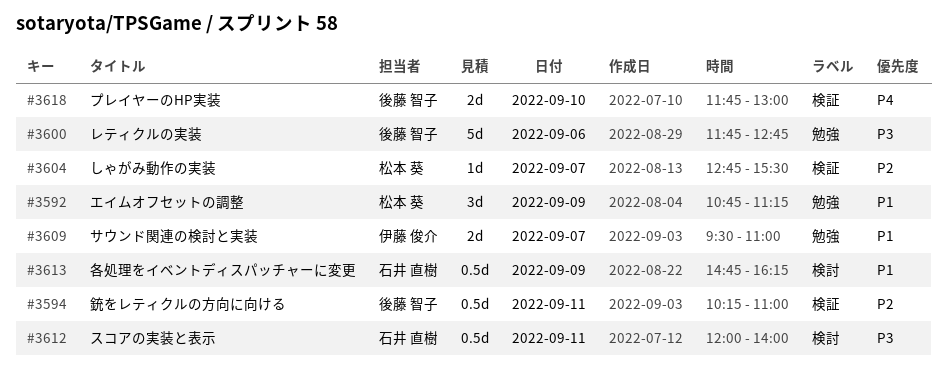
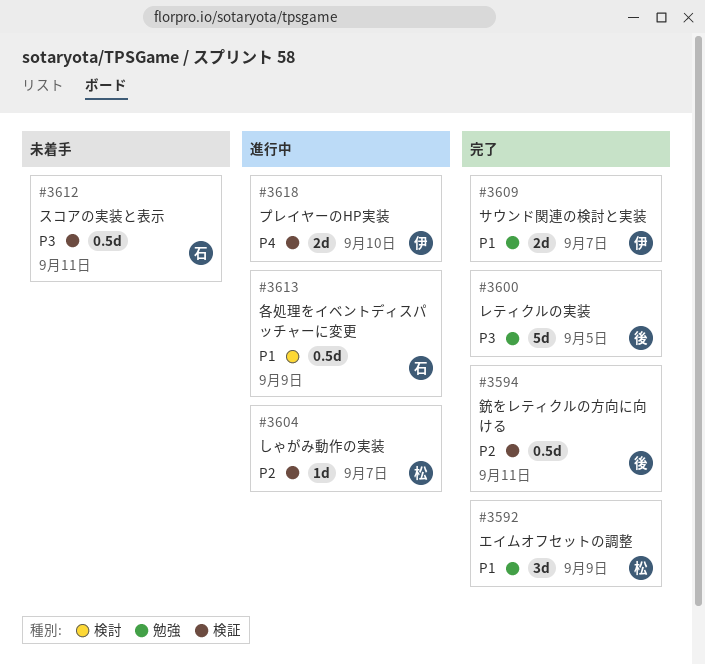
#3600, day: Sep 6 -> Sep 5
#3612, label: 検討 -> 検証
#3618, owner: 後藤 智子 -> 伊藤 俊介

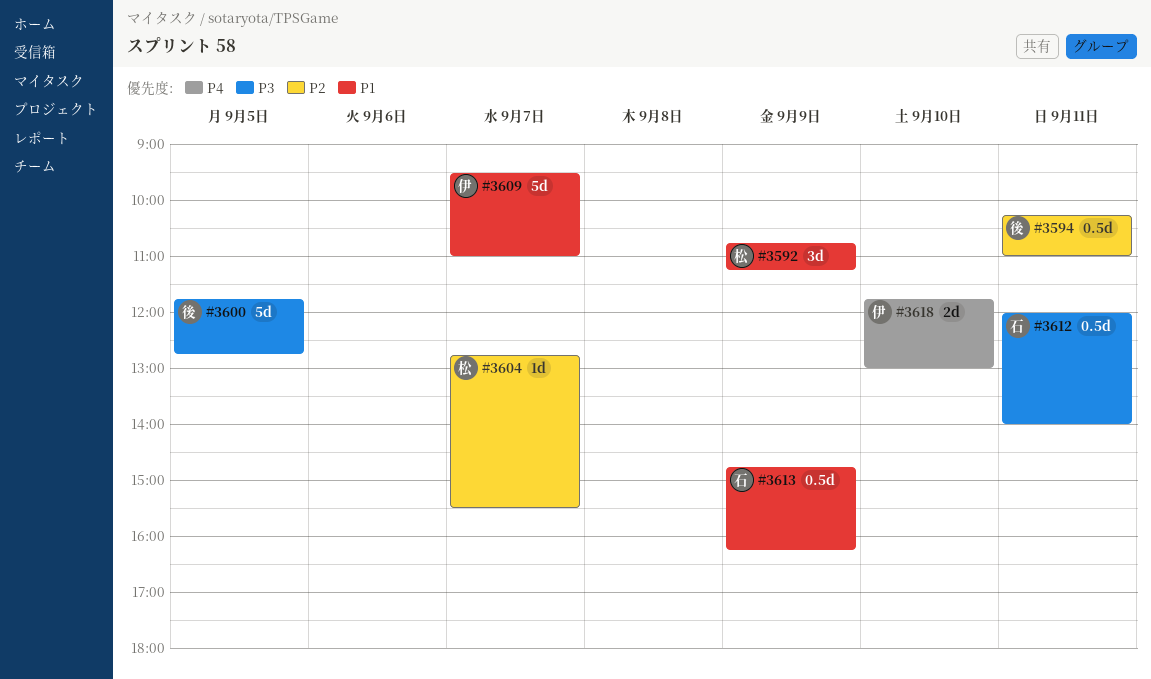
#3609, estimate: 2d -> 5d

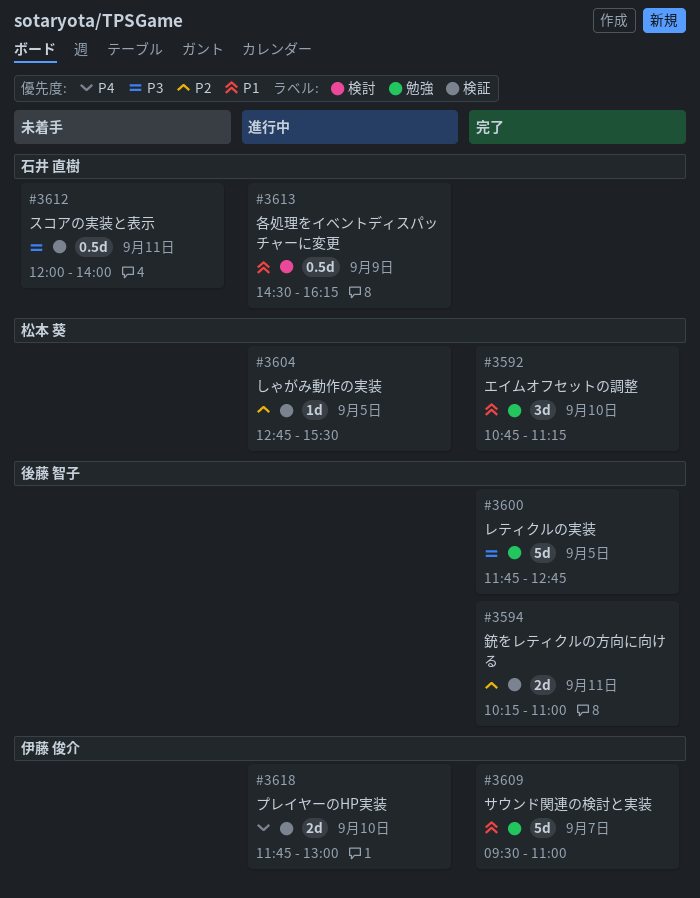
#3592, day: Sep 9 -> Sep 10
#3594, estimate: 0.5d -> 2d
#3604, day: Sep 7 -> Sep 5
#3613, begins: 14:45 -> 14:30

